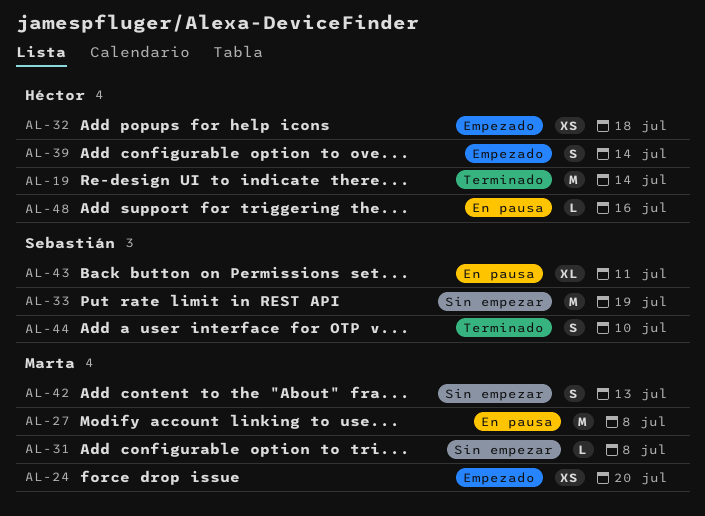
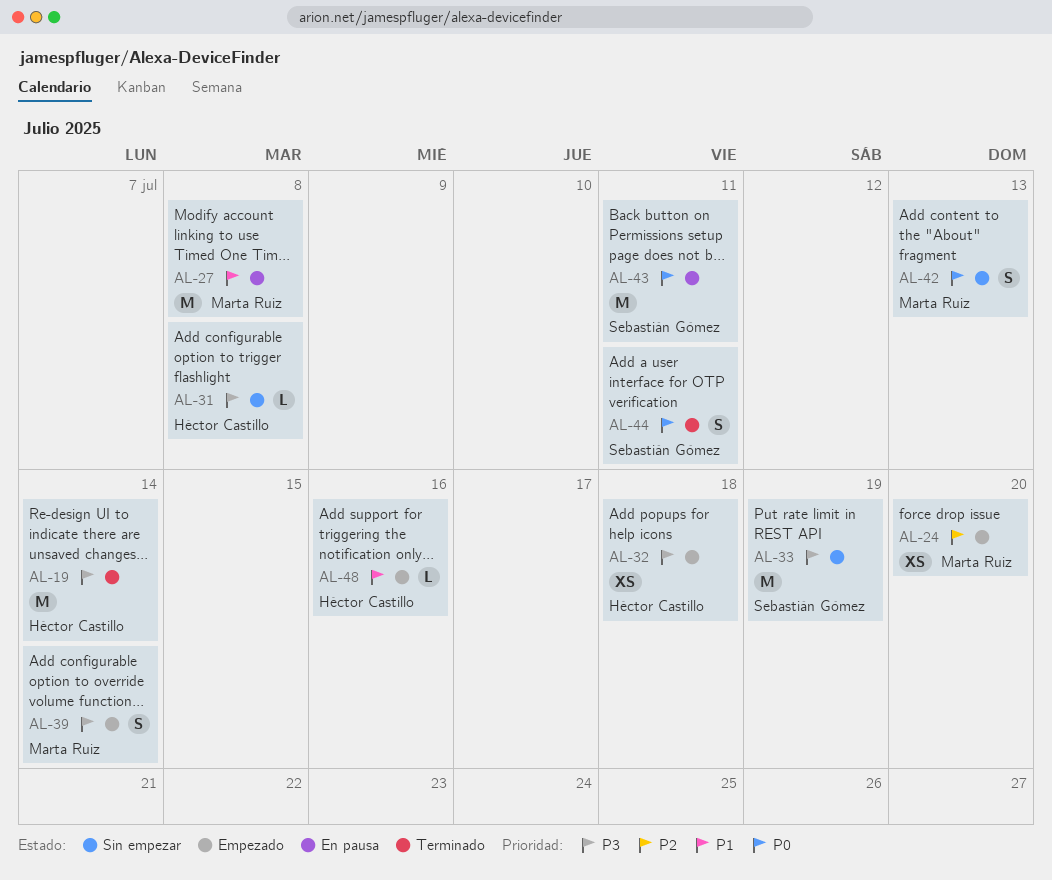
AL-31, owner: Marta Ruiz -> Héctor Castillo
AL-39, owner: Héctor Castillo -> Marta Ruiz
AL-43, estimate: XL -> M
AL-44, due: Jul 10 -> Jul 11
AL-48, status: En pausa -> Empezado

